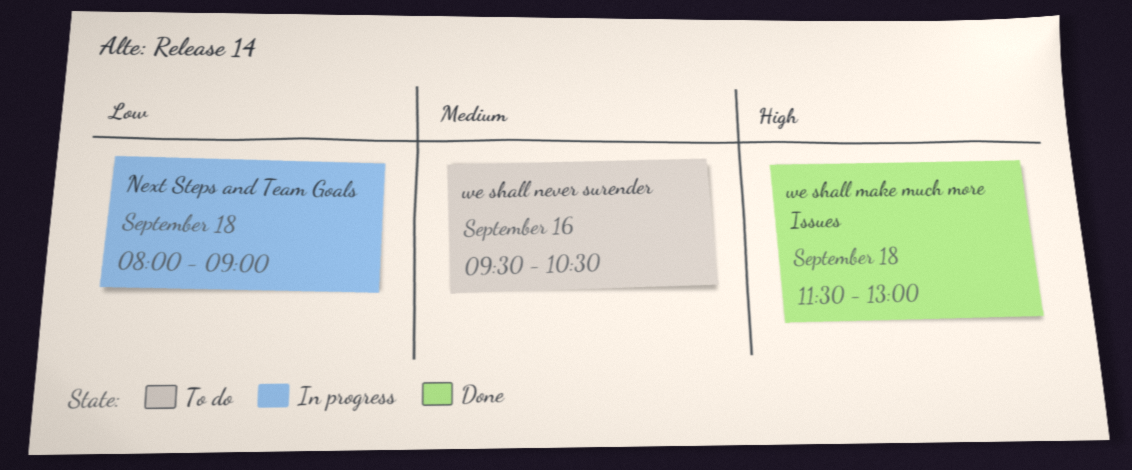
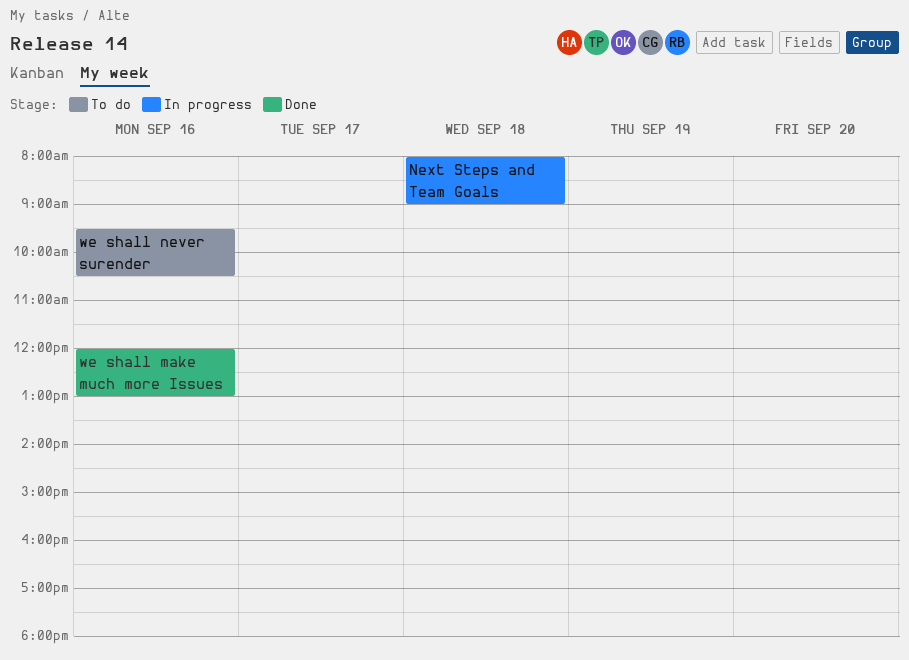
we shall make much more Issues, day: Sep 18 -> Sep 16
we shall make much more Issues, begins: 11:30 -> 12:00

